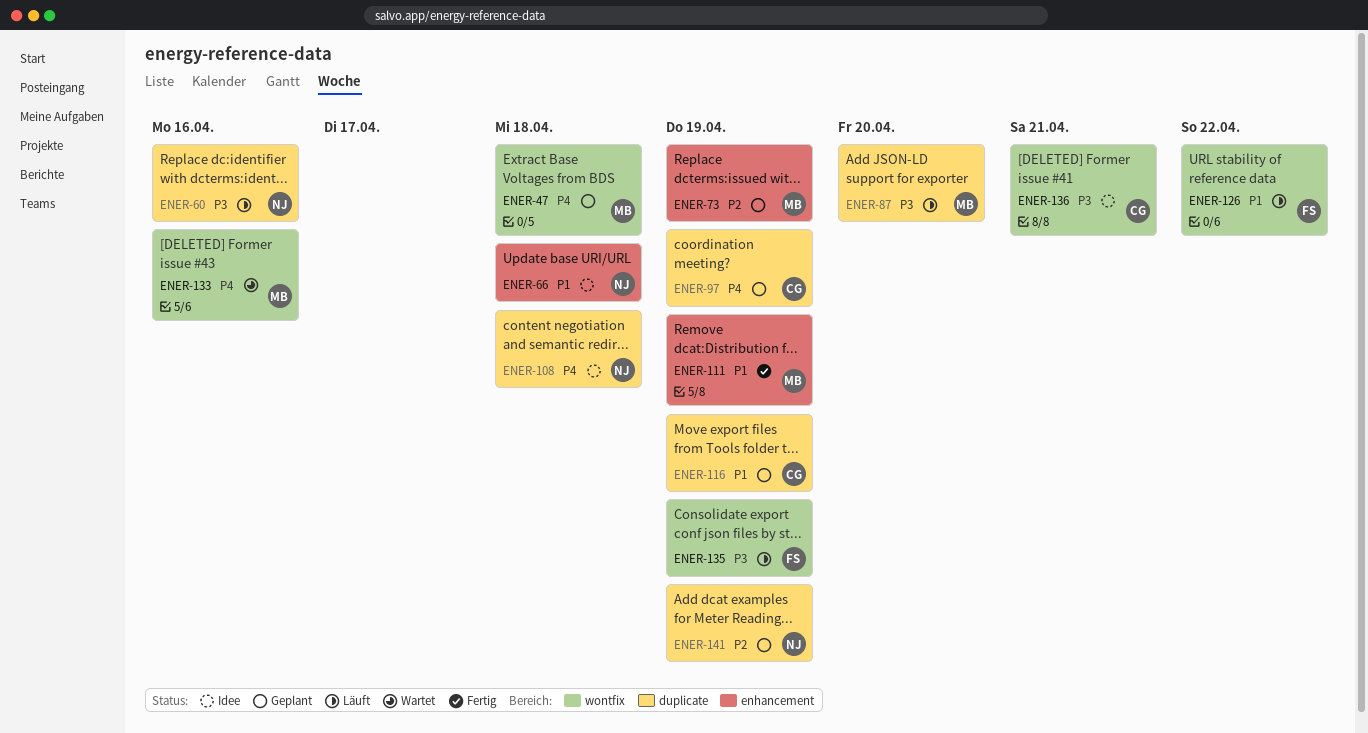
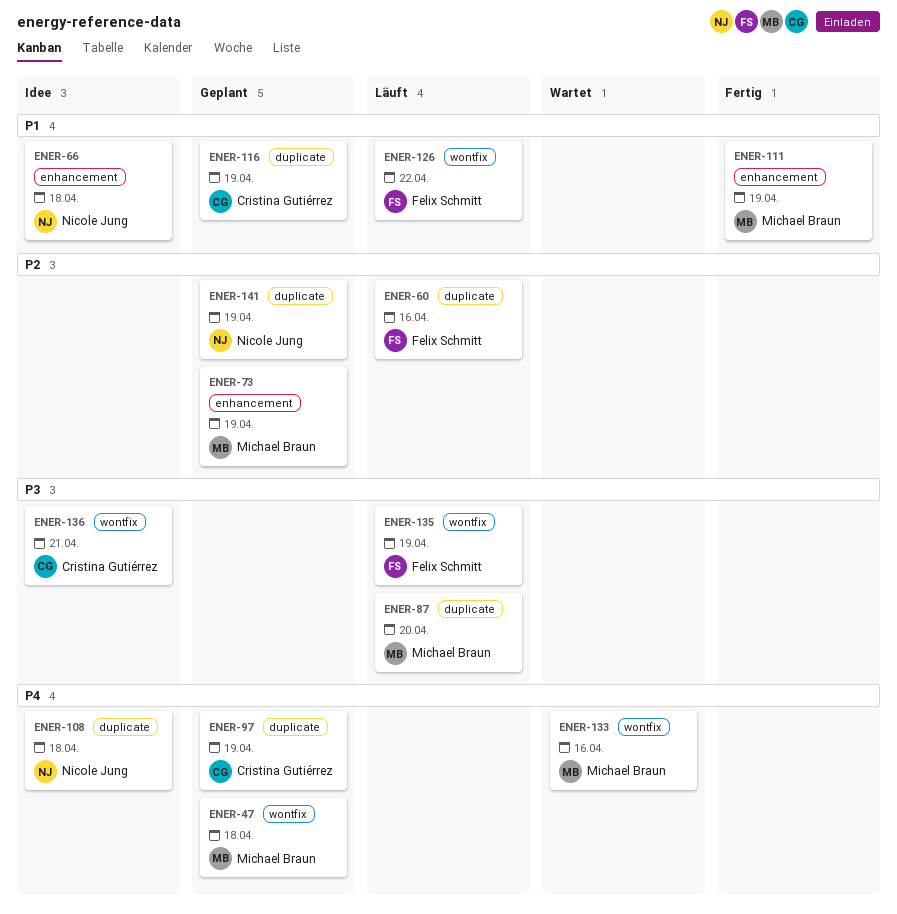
ENER-60, owner: Nicole Jung -> Felix Schmitt
ENER-60, priority: P3 -> P2

